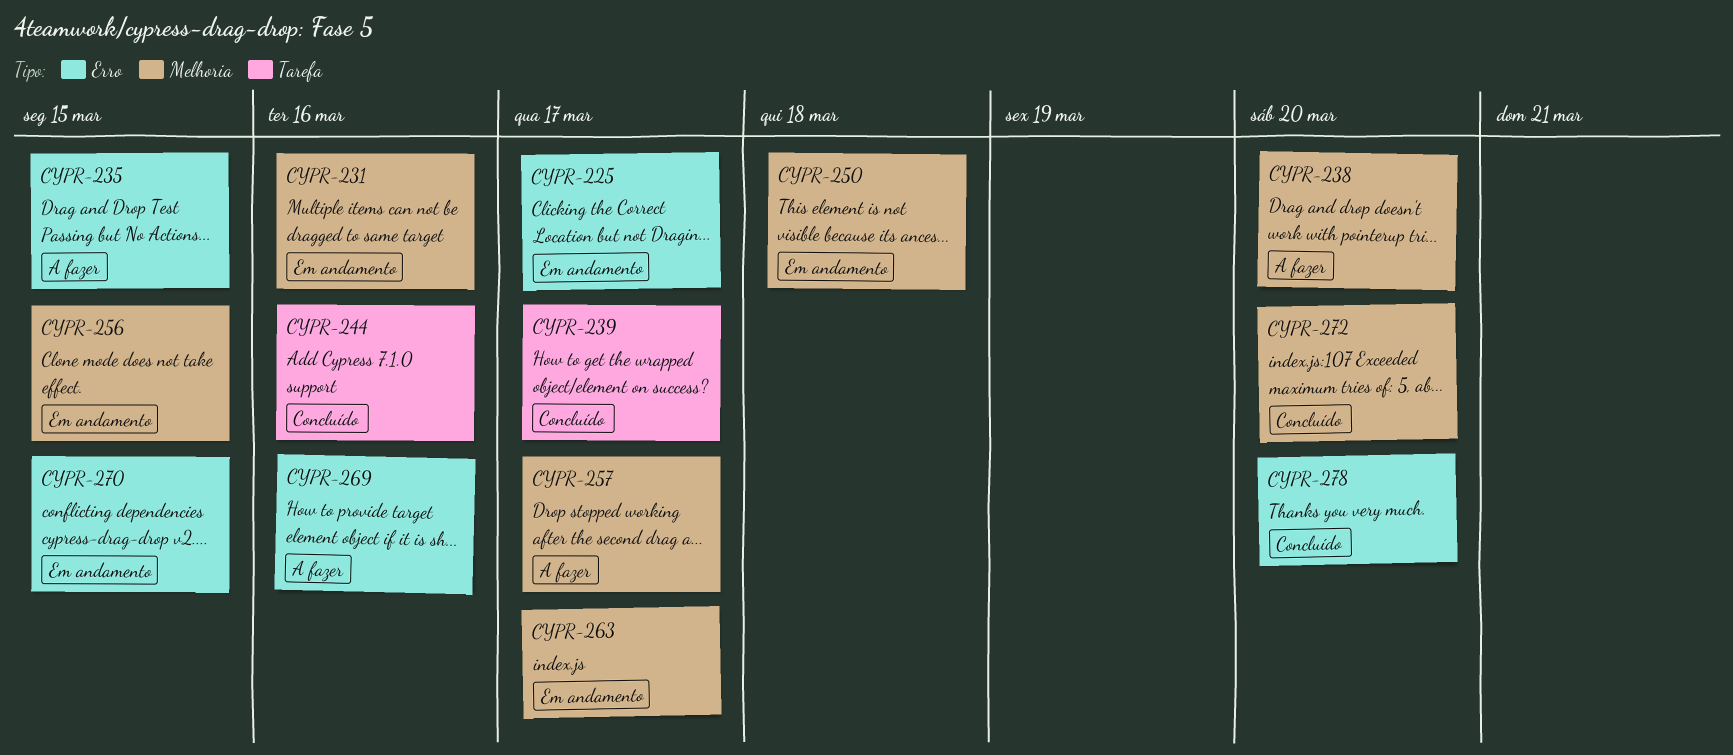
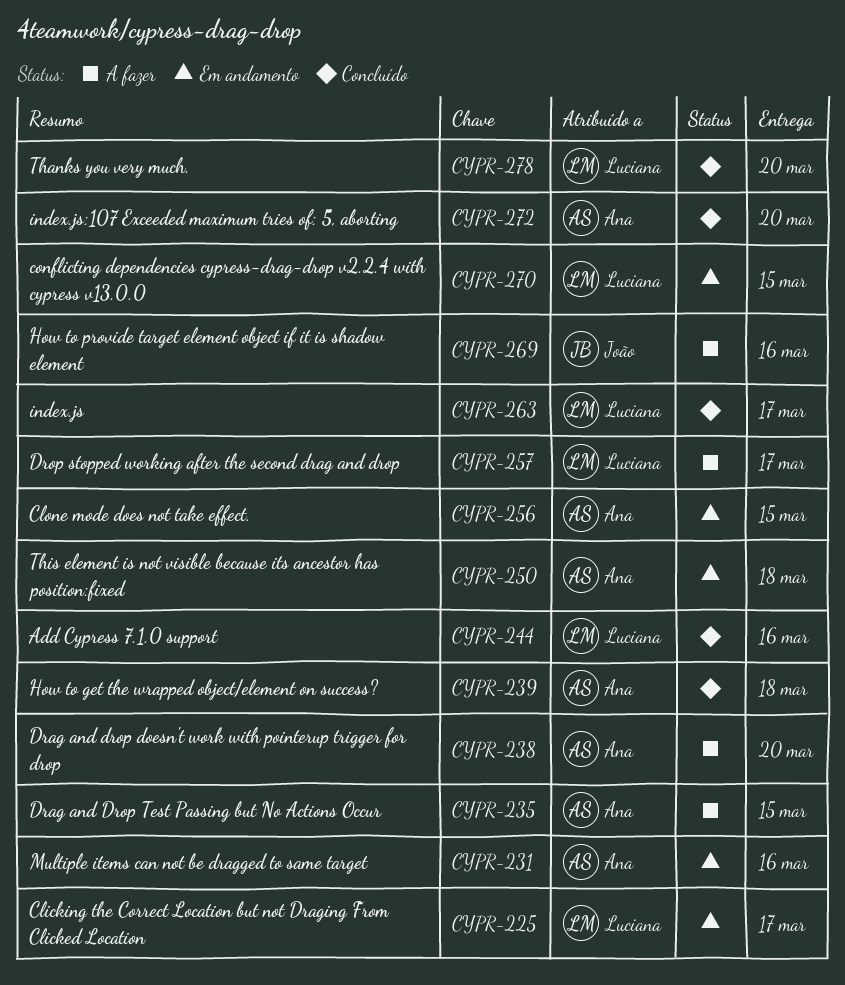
CYPR-239, due: Mar 17 -> Mar 18
CYPR-263, status: Em andamento -> Concluído

